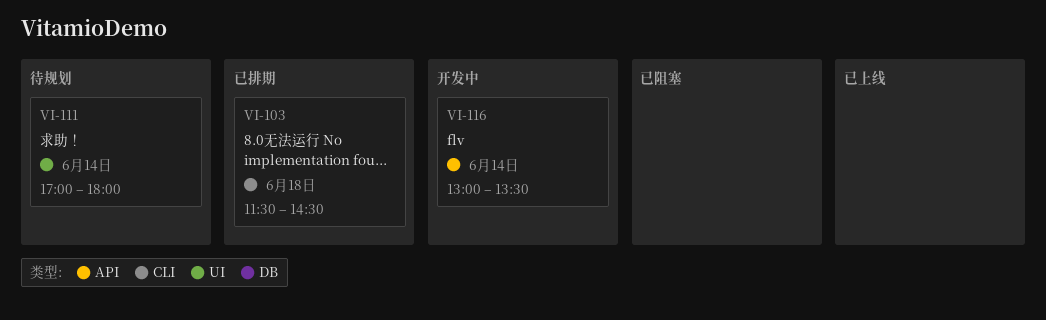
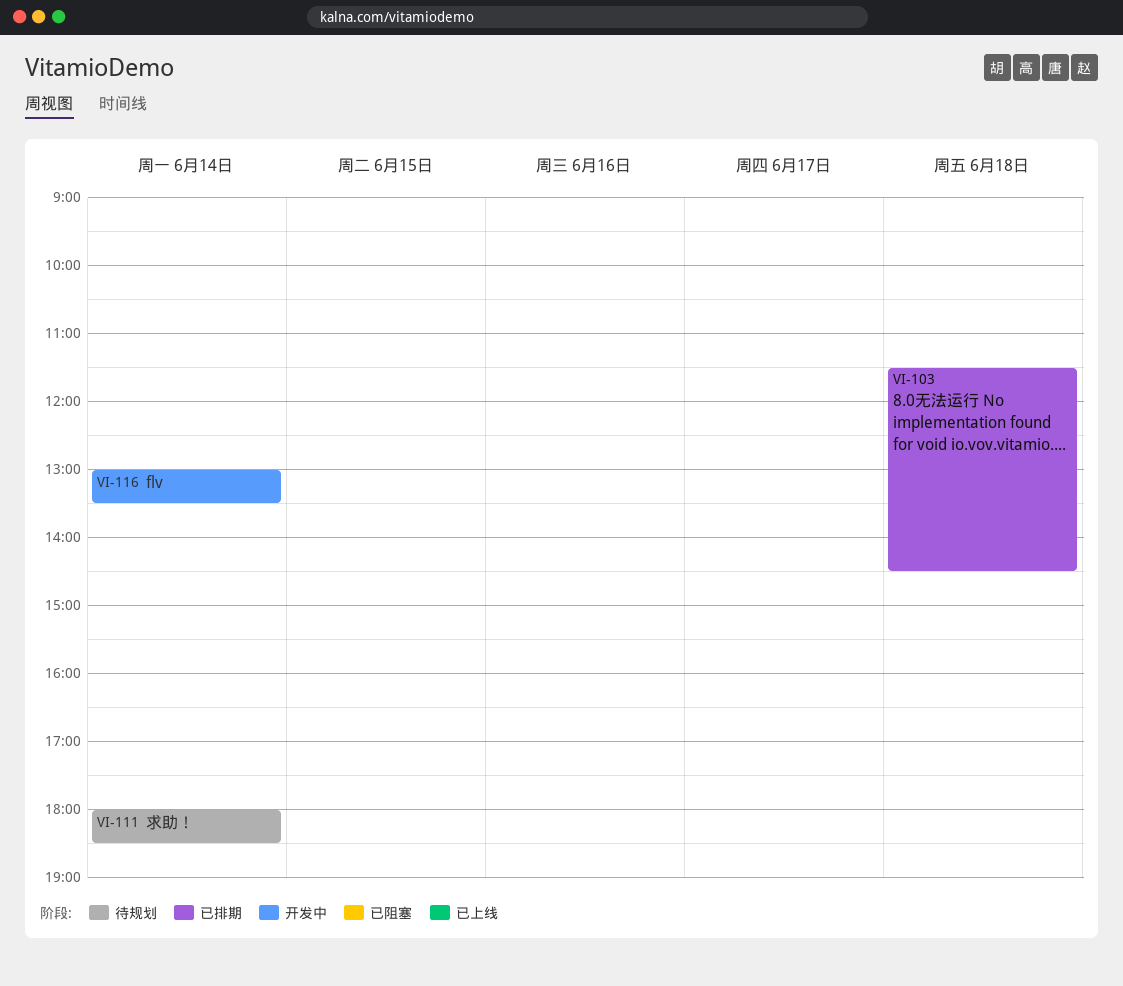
VI-111, begins: 17:00 -> 18:00
VI-111, ends: 18:00 -> 18:30

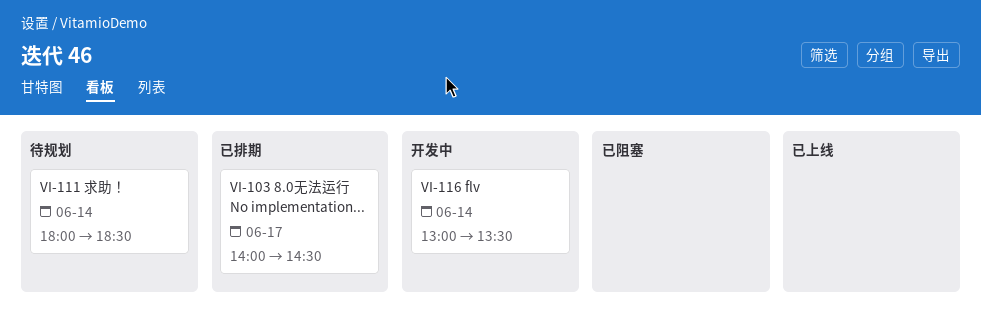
VI-103, day: Jun 18 -> Jun 17
VI-103, begins: 11:30 -> 14:00

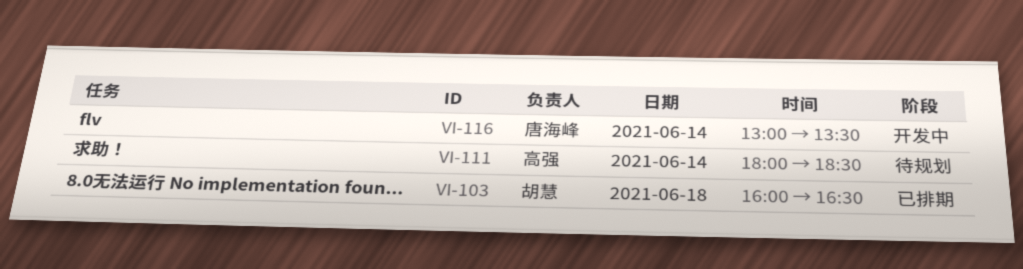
VI-103, day: Jun 17 -> Jun 18
VI-103, begins: 14:00 -> 16:00
VI-103, ends: 14:30 -> 16:30

